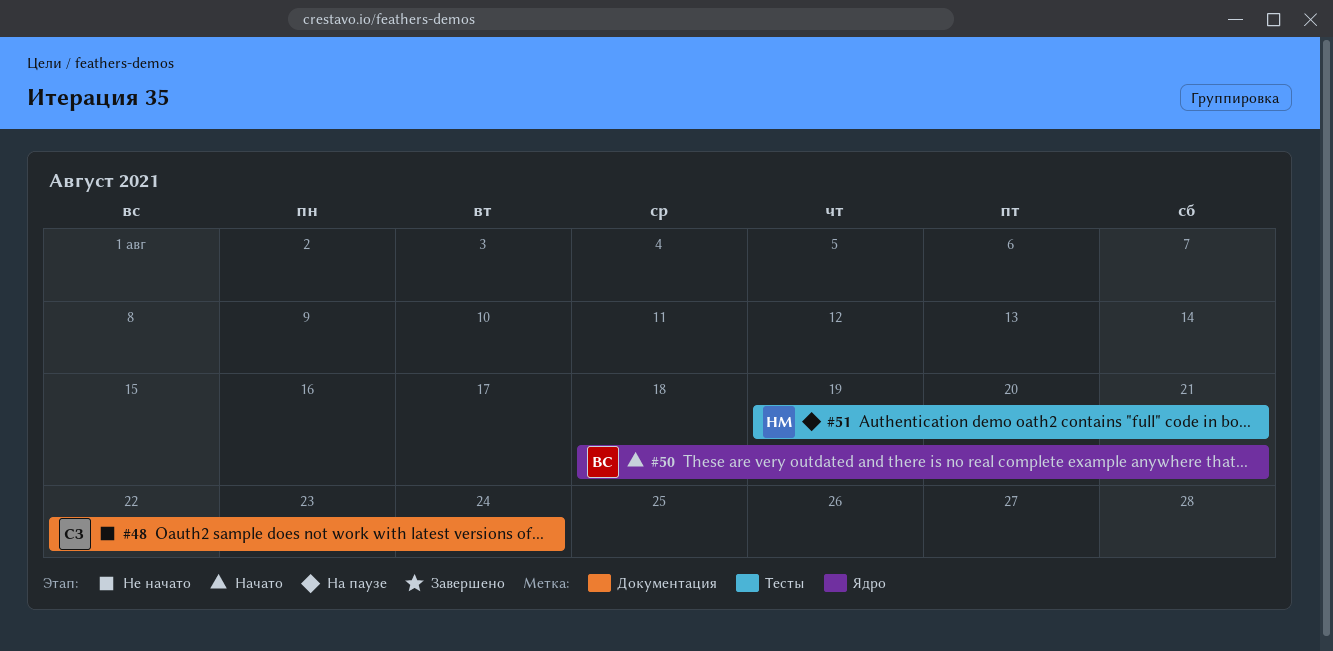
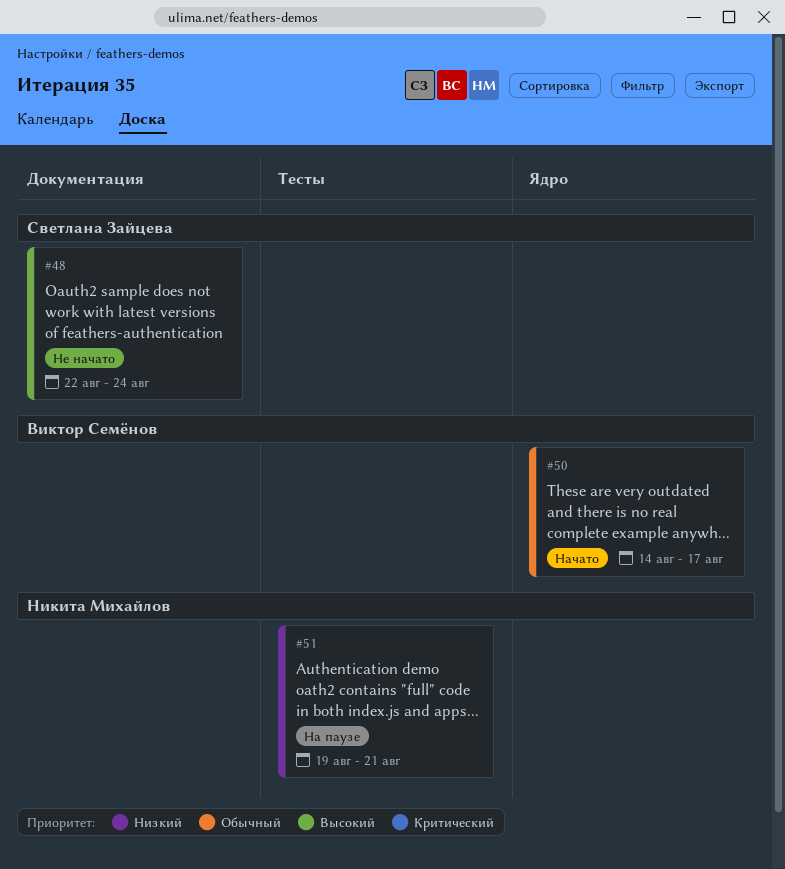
#50, start: Aug 18 -> Aug 14
#50, due: Aug 21 -> Aug 17

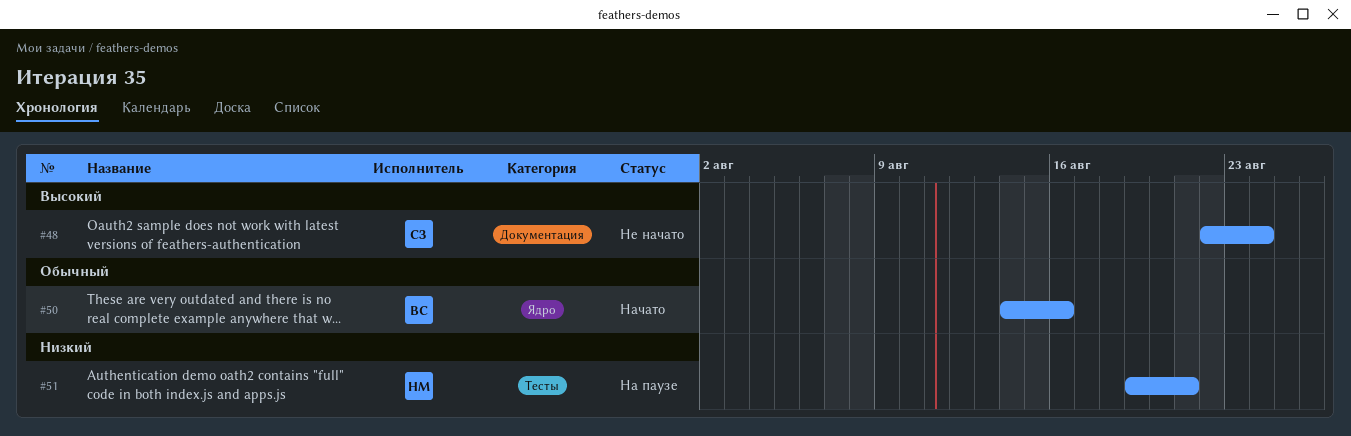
#50, due: Aug 17 -> Aug 16

